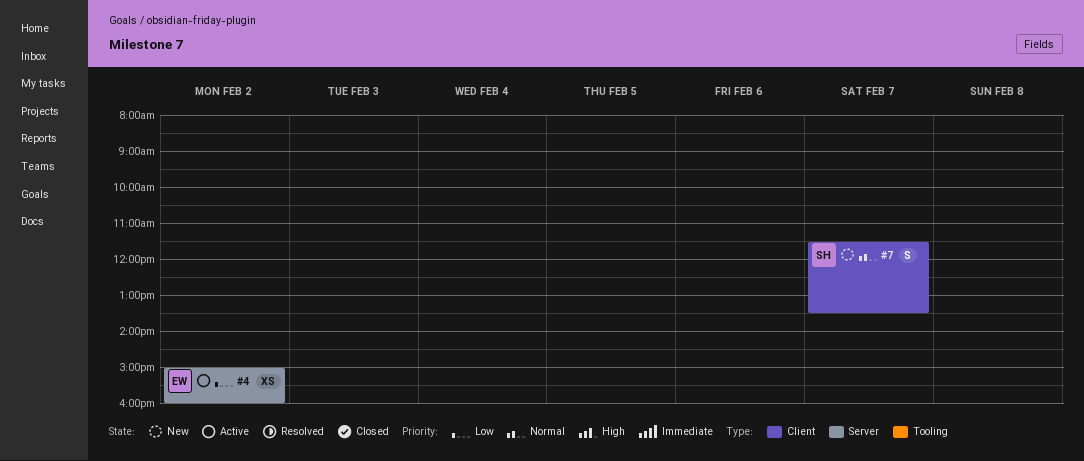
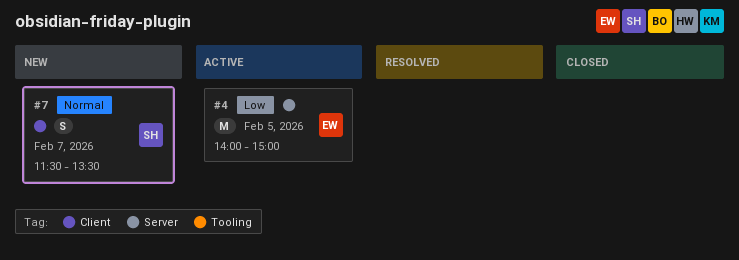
#4, estimate: XS -> M
#4, day: Feb 2 -> Feb 5
#4, begins: 15:00 -> 14:00
#4, ends: 16:00 -> 15:00

